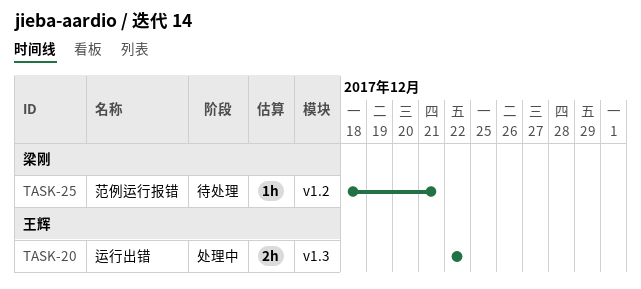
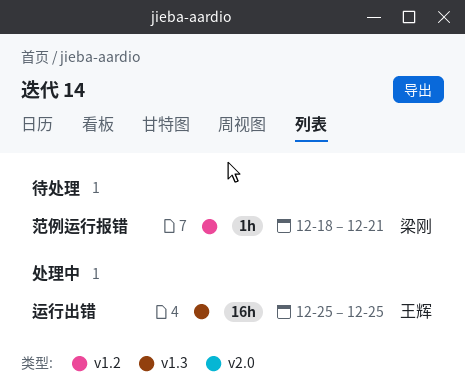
运行出错, estimate: 2h -> 16h
运行出错, start: Dec 22 -> Dec 25
运行出错, due: Dec 22 -> Dec 25

